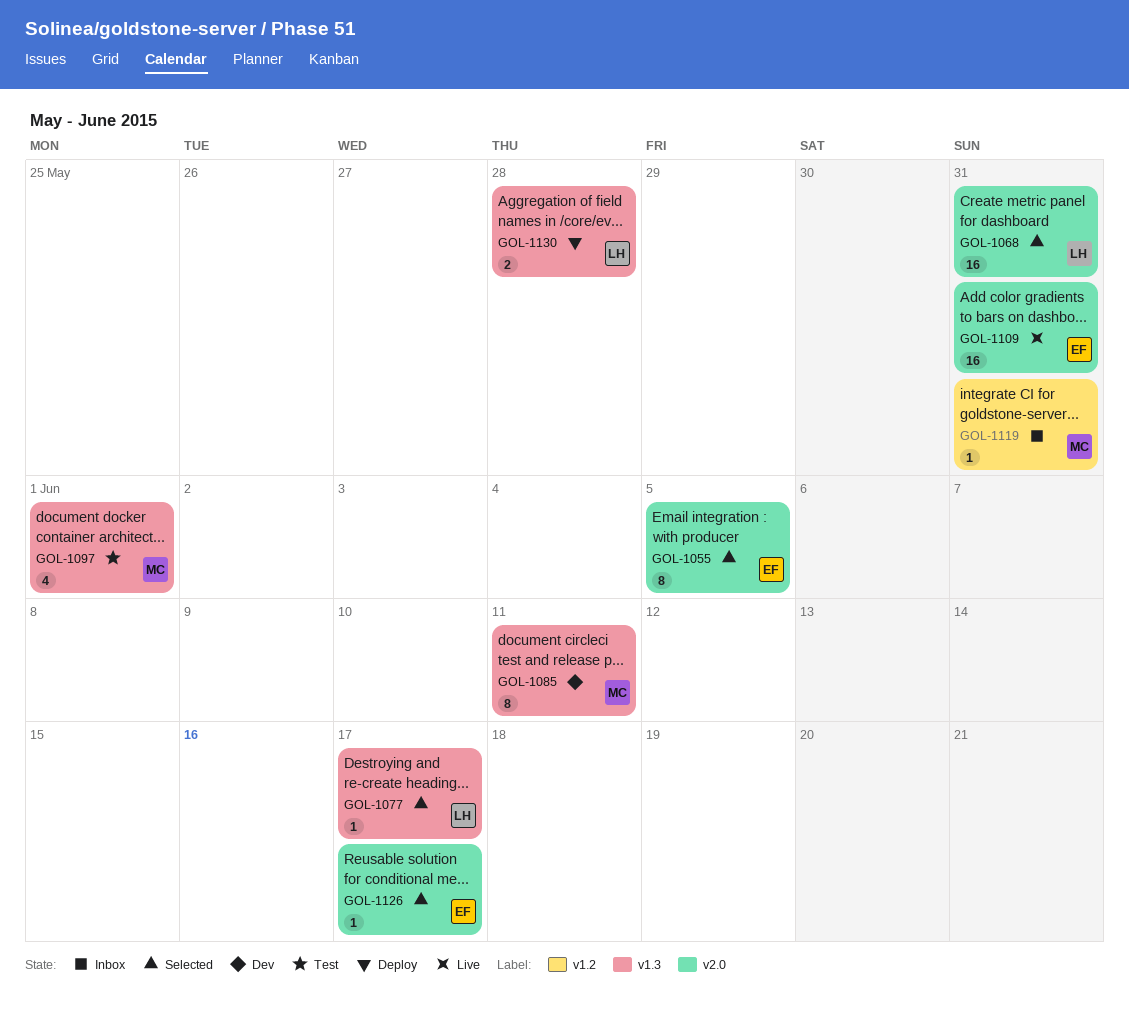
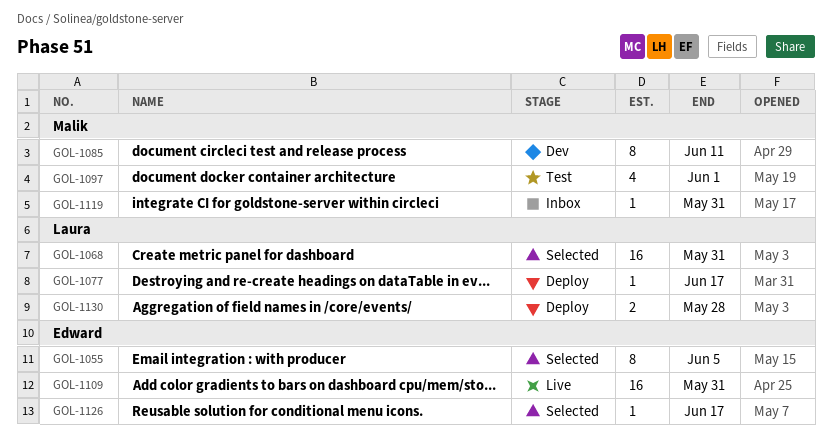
GOL-1077, status: Selected -> Deploy

